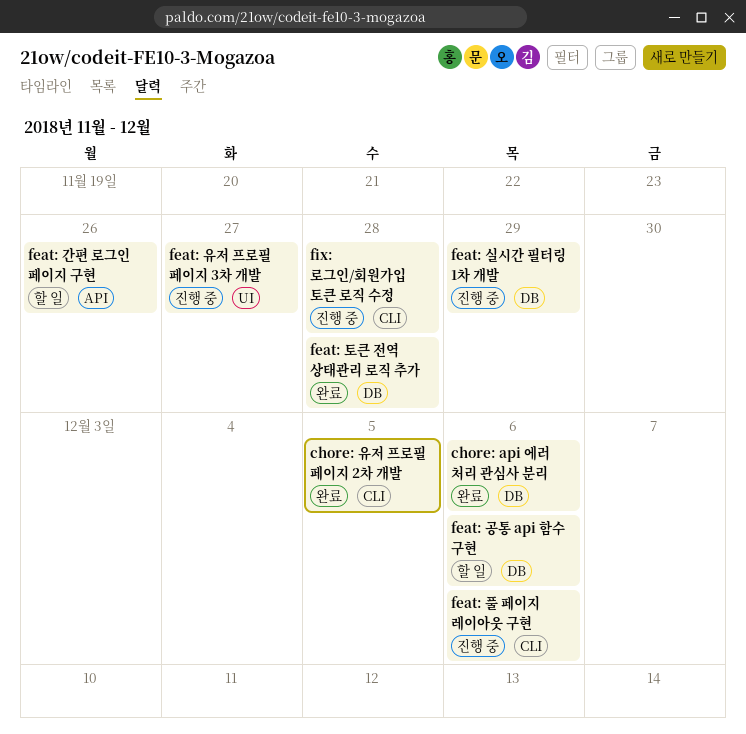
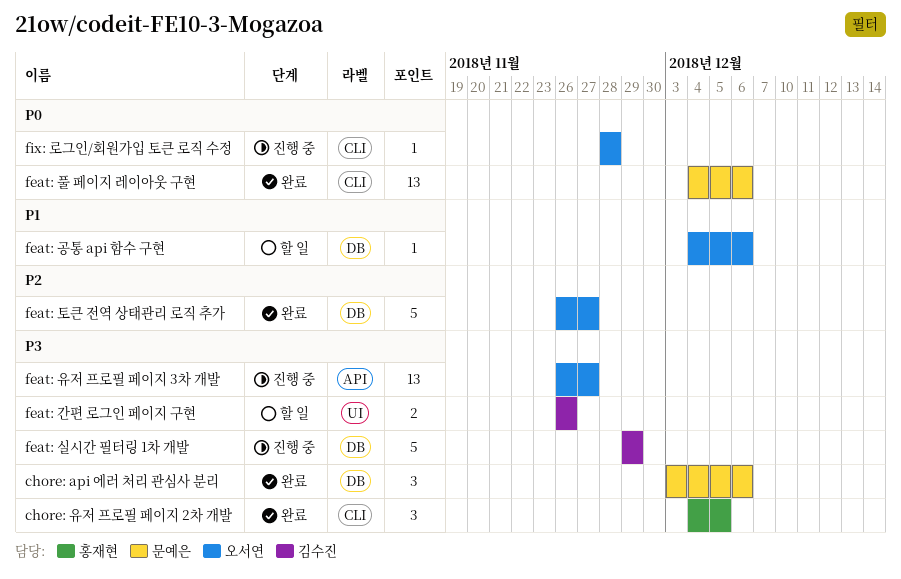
feat: 간편 로그인 페이지 구현, label: API -> UI
feat: 유저 프로필 페이지 3차 개발, label: UI -> API
feat: 토큰 전역 상태관리 로직 추가, due: Nov 28 -> Nov 27
feat: 풀 페이지 레이아웃 구현, status: 진행 중 -> 완료

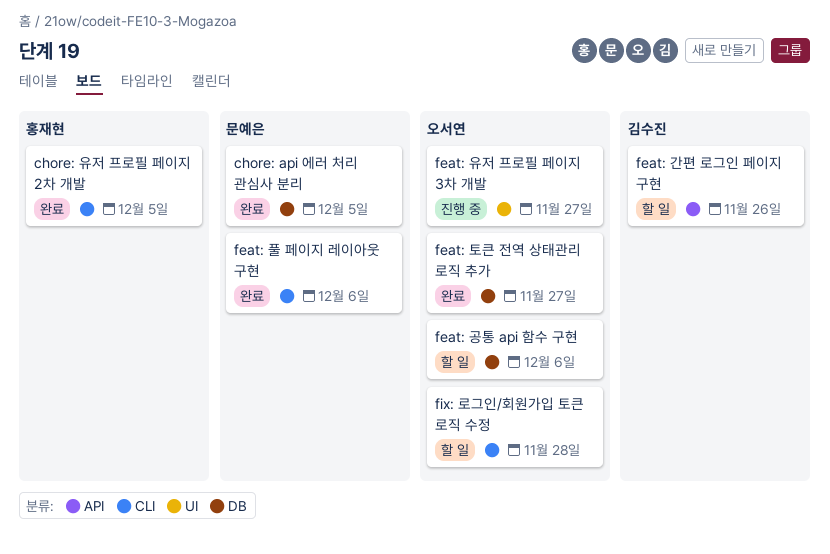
chore: api 에러 처리 관심사 분리, due: Dec 6 -> Dec 5
feat: 간편 로그인 페이지 구현, label: UI -> API
feat: 실시간 필터링 1차 개발: present -> none
feat: 유저 프로필 페이지 3차 개발, label: API -> UI
fix: 로그인/회원가입 토큰 로직 수정, status: 진행 중 -> 할 일

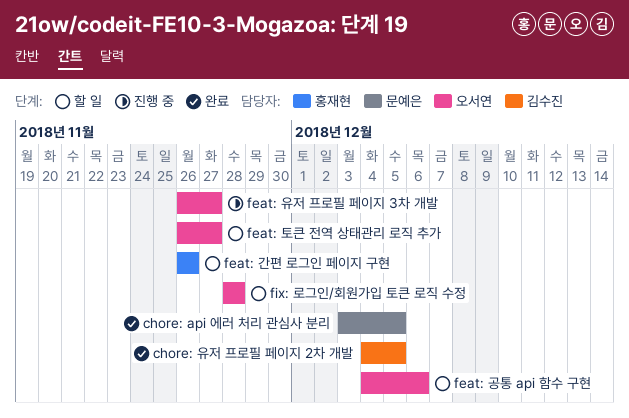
chore: 유저 프로필 페이지 2차 개발, owner: 홍재현 -> 김수진
feat: 간편 로그인 페이지 구현, owner: 김수진 -> 홍재현
feat: 토큰 전역 상태관리 로직 추가, status: 완료 -> 할 일
feat: 풀 페이지 레이아웃 구현: present -> none

